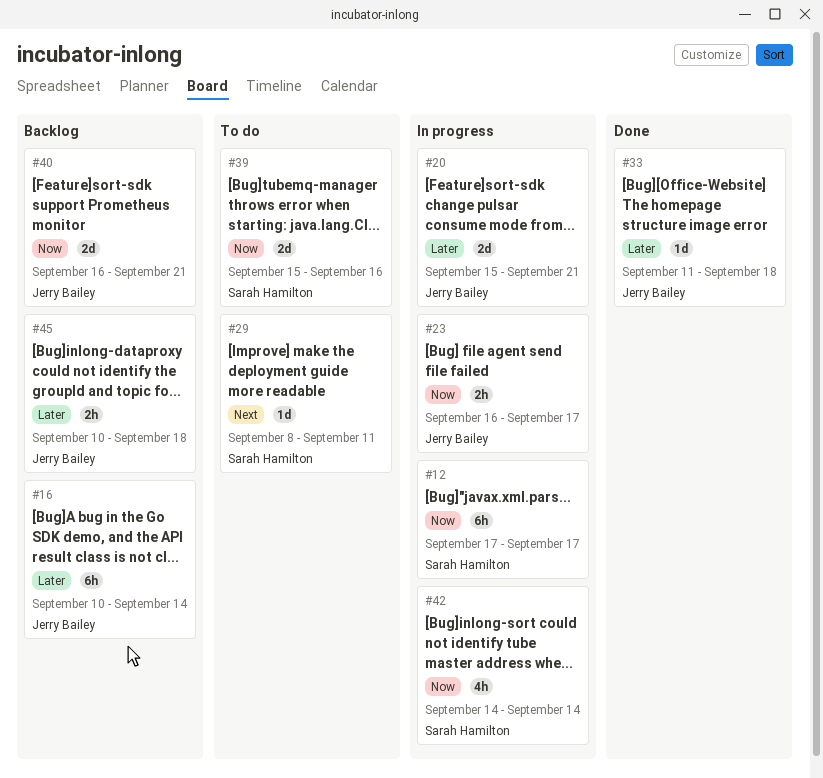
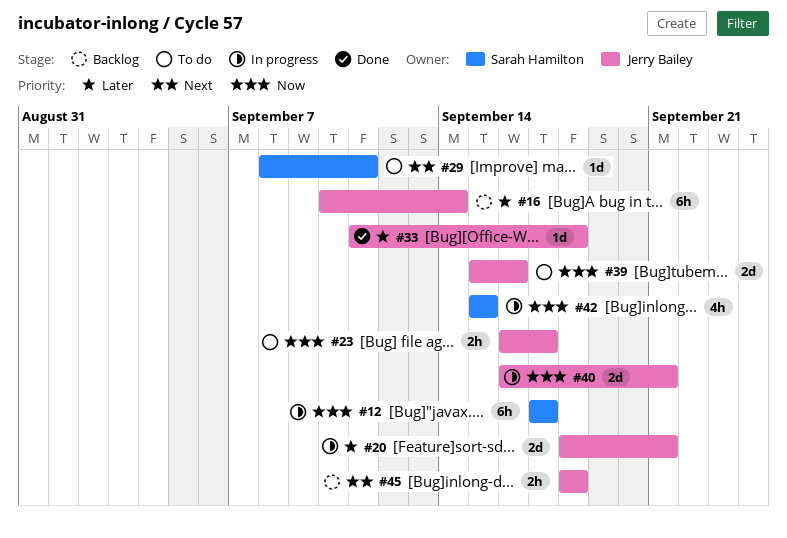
#20, start: Sep 15 -> Sep 18
#23, status: In progress -> To do
#39, owner: Sarah Hamilton -> Jerry Bailey
#40, status: Backlog -> In progress
#42, start: Sep 14 -> Sep 15
#42, due: Sep 14 -> Sep 15
#45, priority: Later -> Next
#45, start: Sep 10 -> Sep 18

